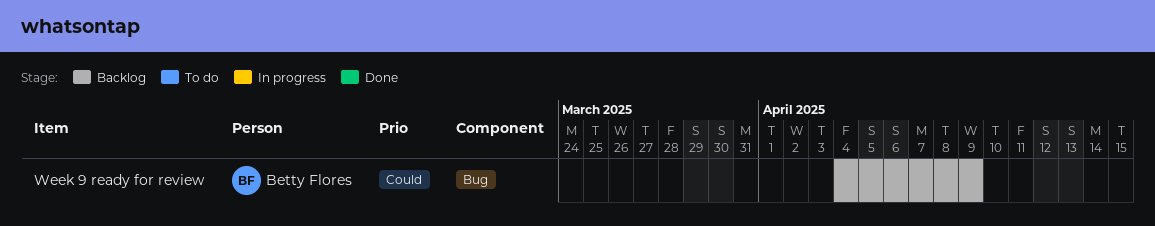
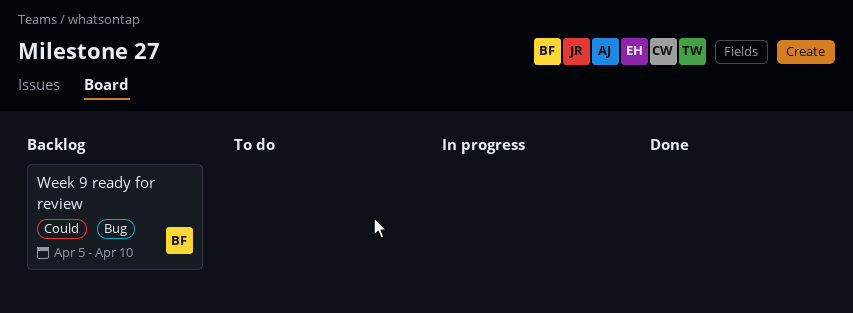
Week 9 ready for review, start: Apr 4 -> Apr 5
Week 9 ready for review, due: Apr 9 -> Apr 10

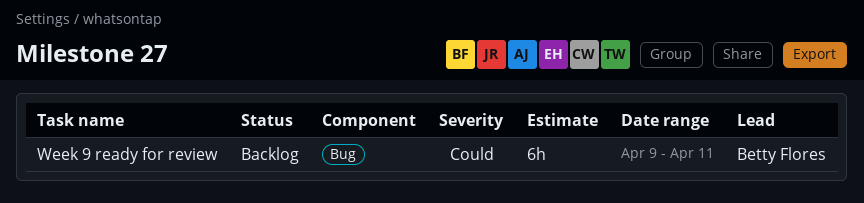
Week 9 ready for review, start: Apr 5 -> Apr 9
Week 9 ready for review, due: Apr 10 -> Apr 11

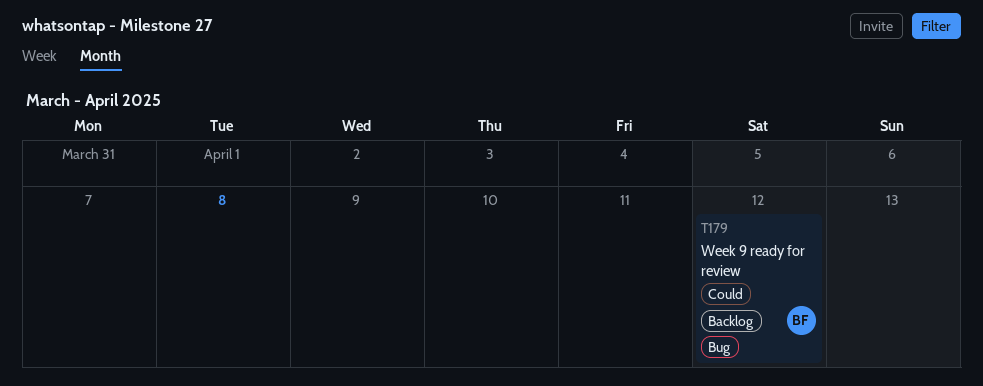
Week 9 ready for review, due: Apr 11 -> Apr 12

